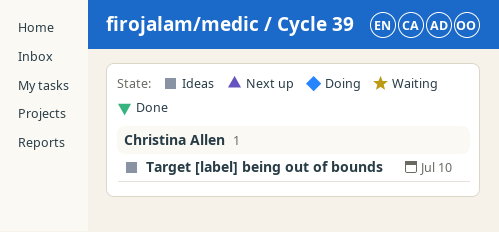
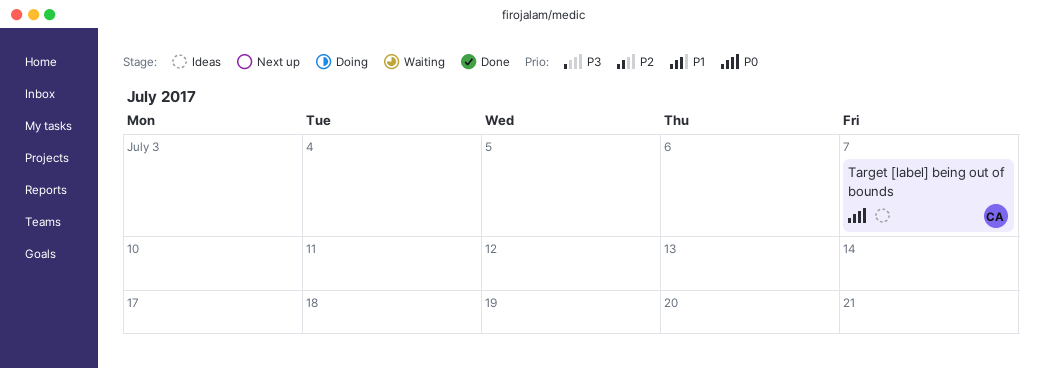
Target [label] being out of bounds, due: Jul 10 -> Jul 7

